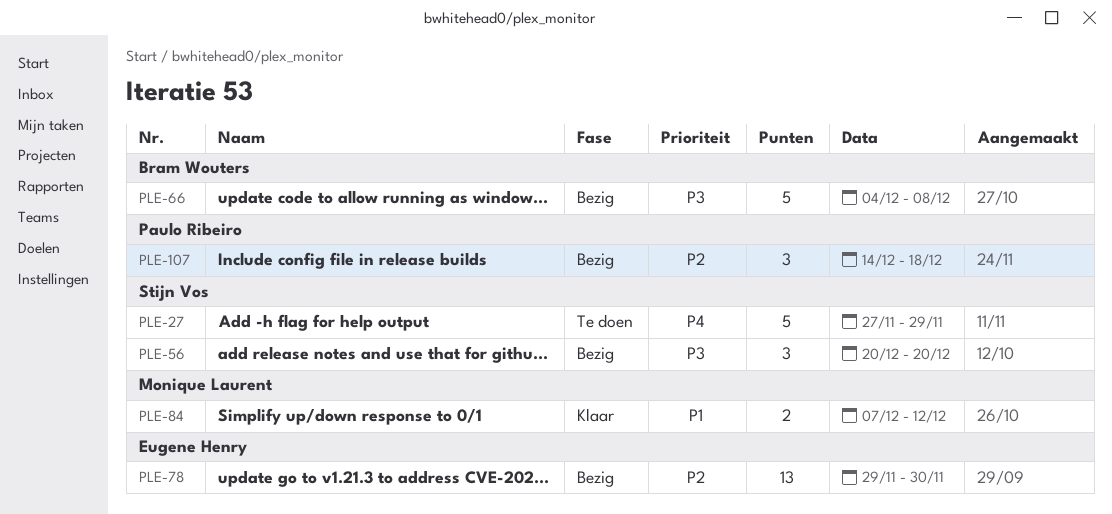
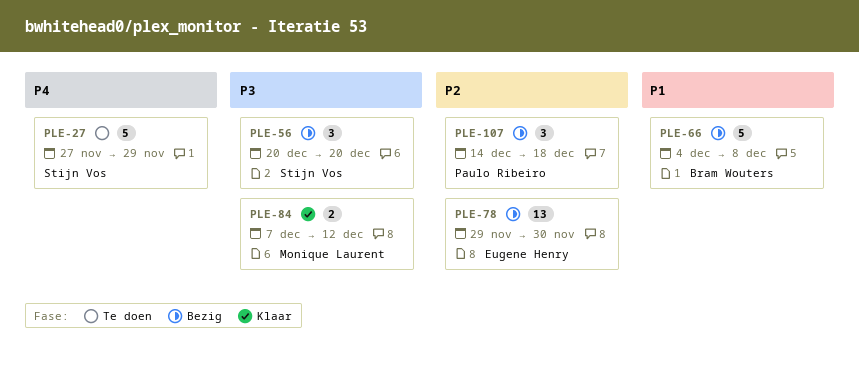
PLE-66, priority: P3 -> P1
PLE-84, priority: P1 -> P3

